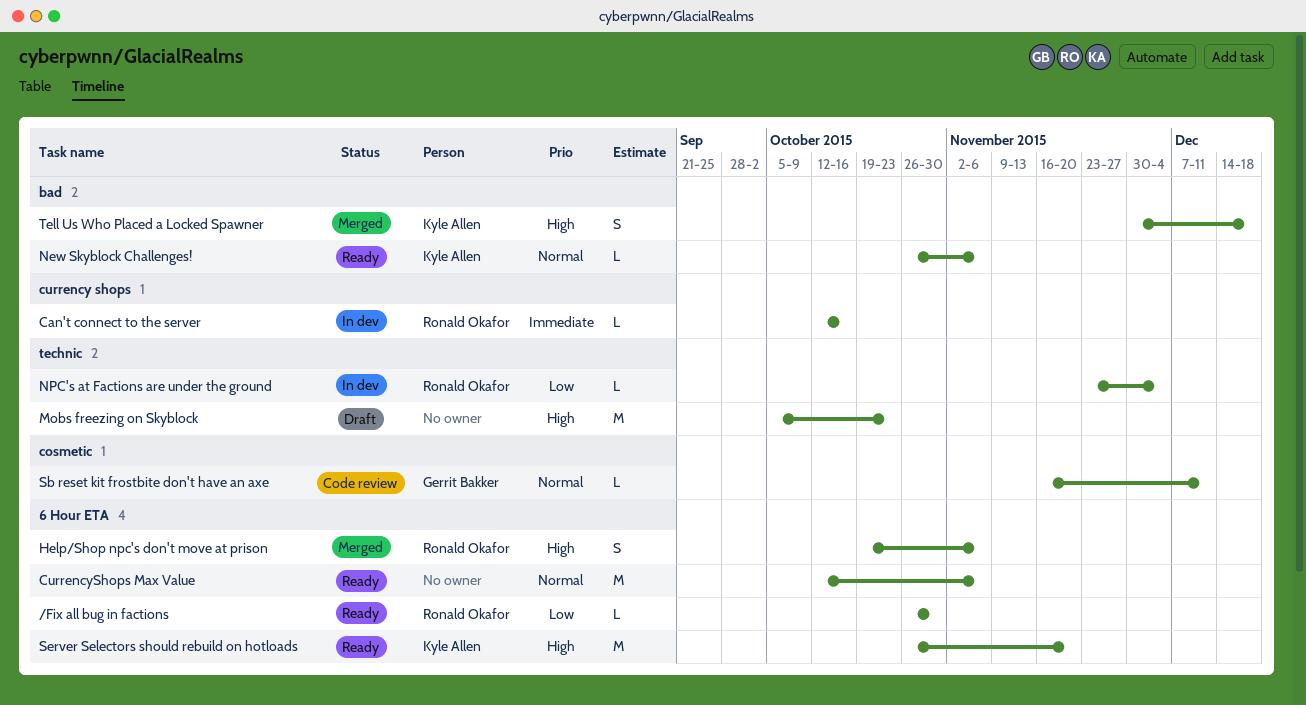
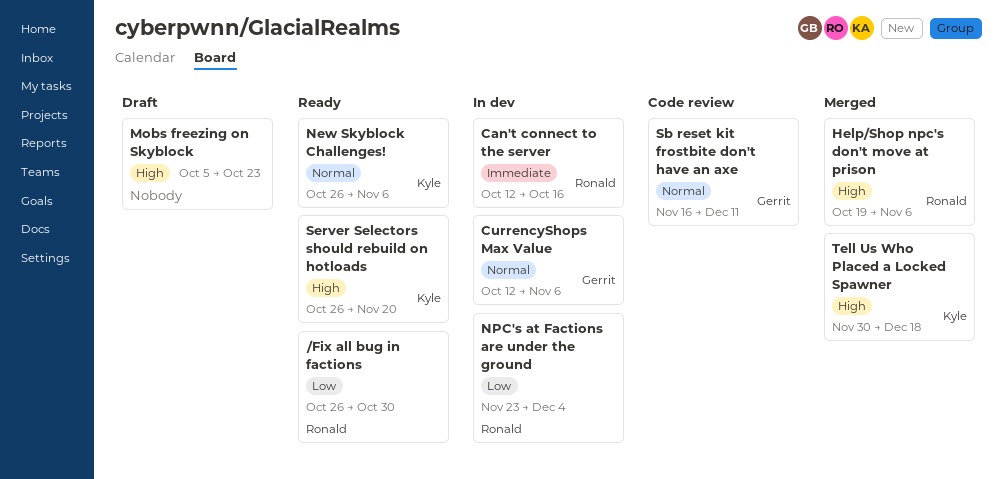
CurrencyShops Max Value, status: Ready -> In dev
CurrencyShops Max Value, owner: none -> Gerrit Bakker

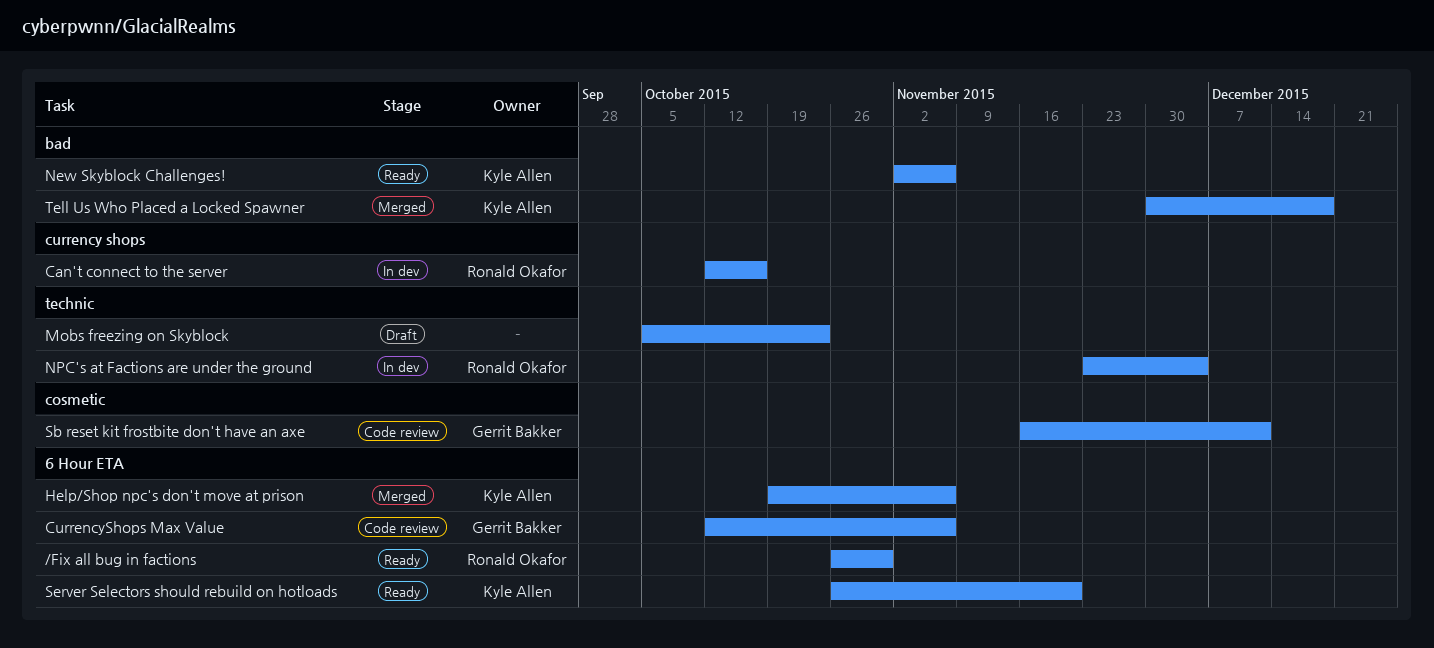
CurrencyShops Max Value, status: In dev -> Code review
Help/Shop npc's don't move at prison, owner: Ronald Okafor -> Kyle Allen
New Skyblock Challenges!, start: Oct 26 -> Nov 2

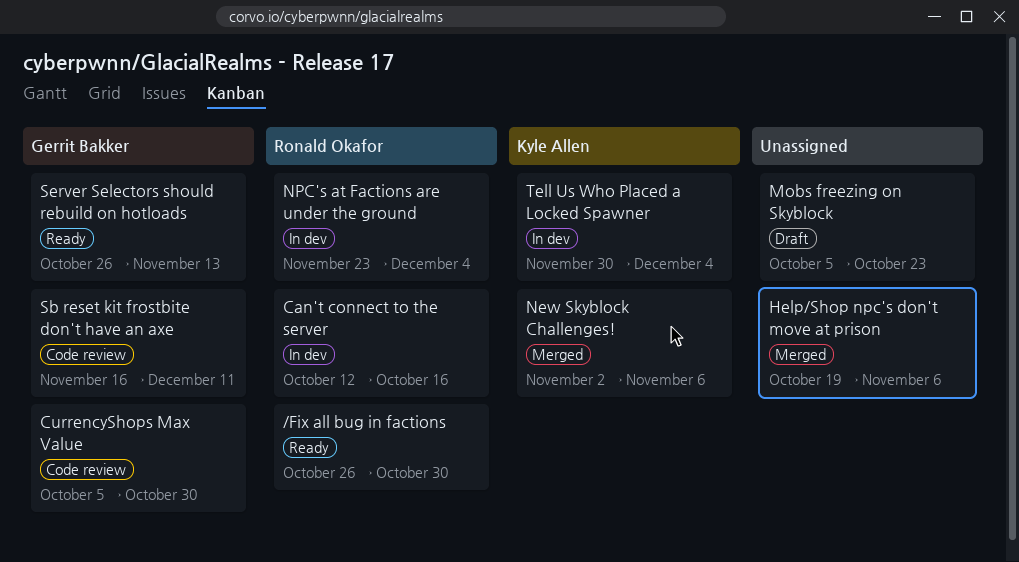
CurrencyShops Max Value, start: Oct 12 -> Oct 5
CurrencyShops Max Value, due: Nov 6 -> Oct 30
Help/Shop npc's don't move at prison, owner: Kyle Allen -> none
New Skyblock Challenges!, status: Ready -> Merged
Server Selectors should rebuild on hotloads, owner: Kyle Allen -> Gerrit Bakker
Server Selectors should rebuild on hotloads, due: Nov 20 -> Nov 13
Tell Us Who Placed a Locked Spawner, status: Merged -> In dev
Tell Us Who Placed a Locked Spawner, due: Dec 18 -> Dec 4

